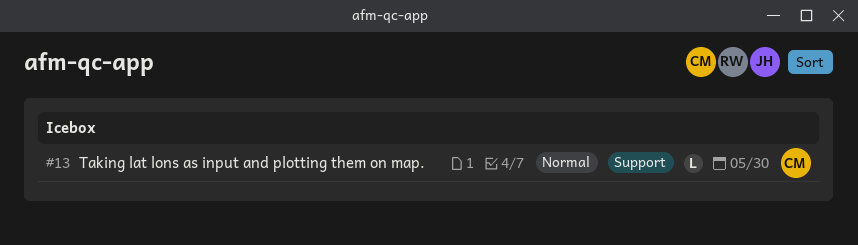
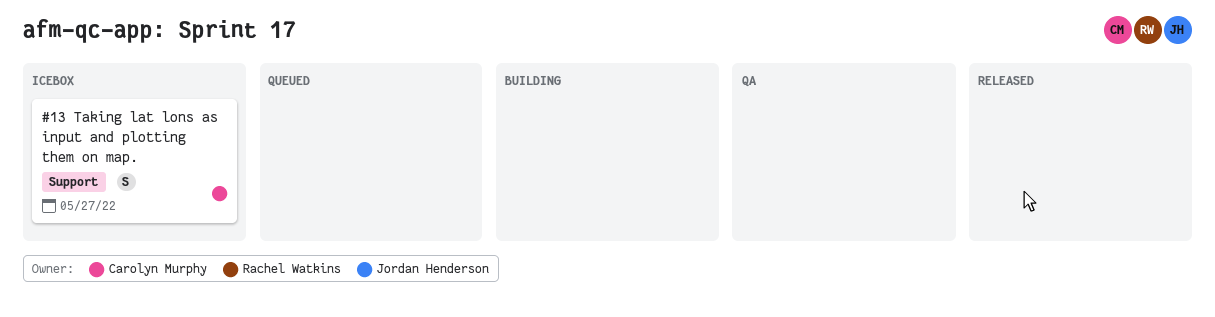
#13, estimate: L -> S
#13, due: May 30 -> May 27

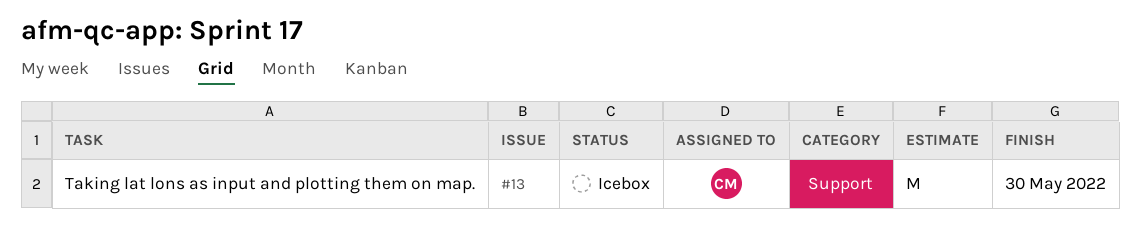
#13, estimate: S -> M
#13, due: May 27 -> May 30

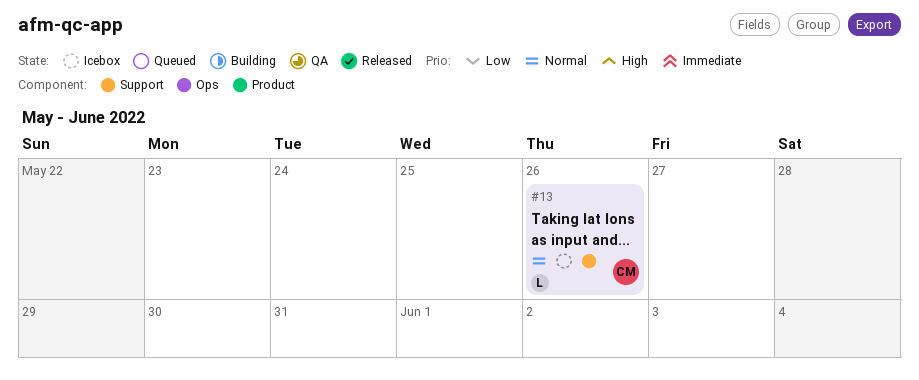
#13, estimate: M -> L
#13, due: May 30 -> May 26

